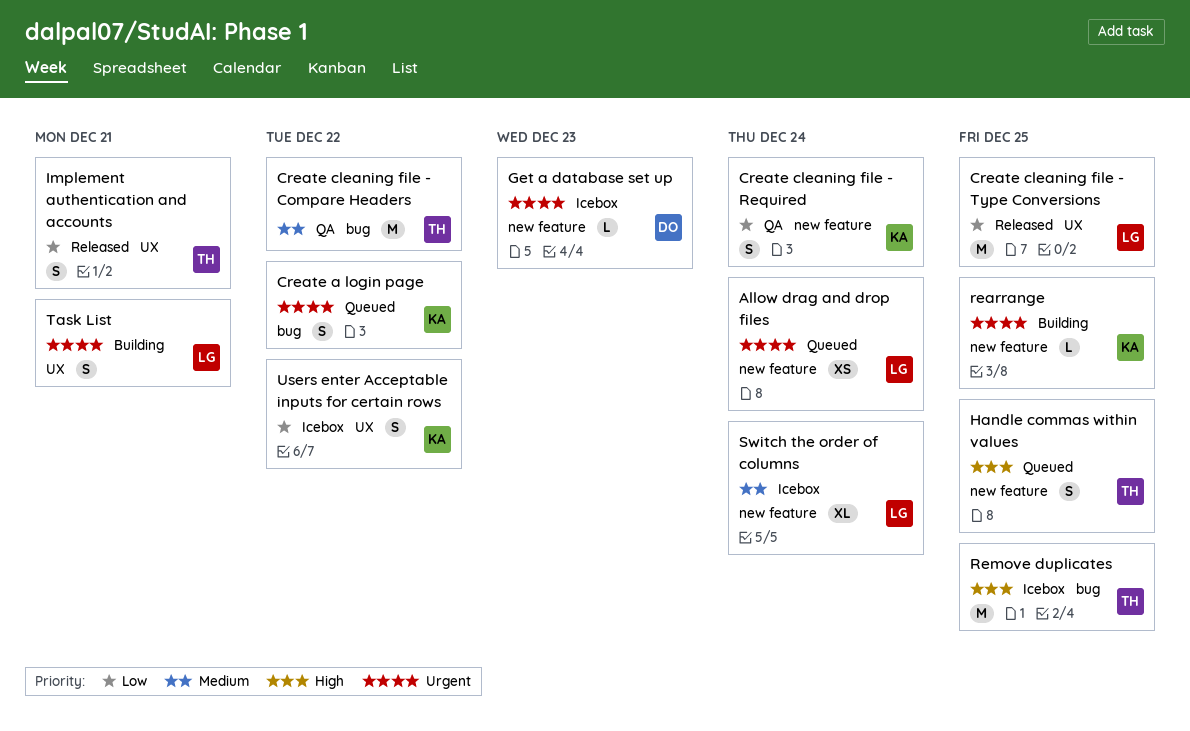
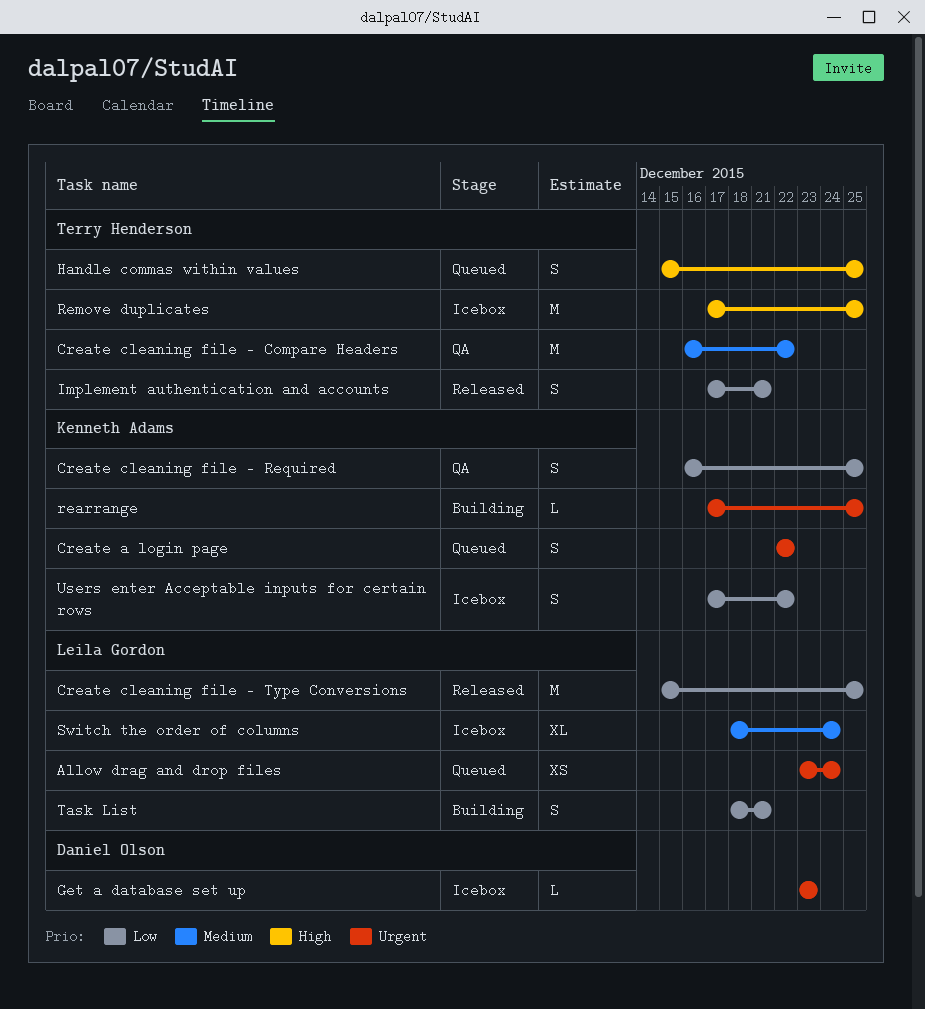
Create cleaning file - Required, due: Dec 24 -> Dec 25
Task List, priority: Urgent -> Low

